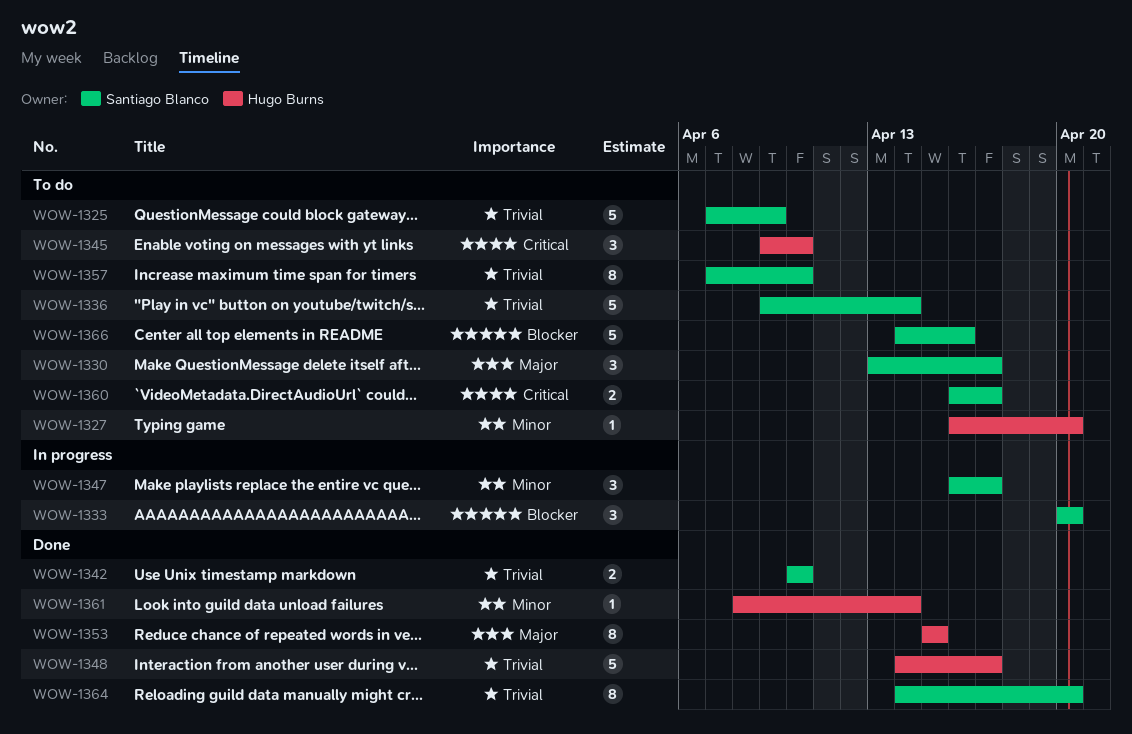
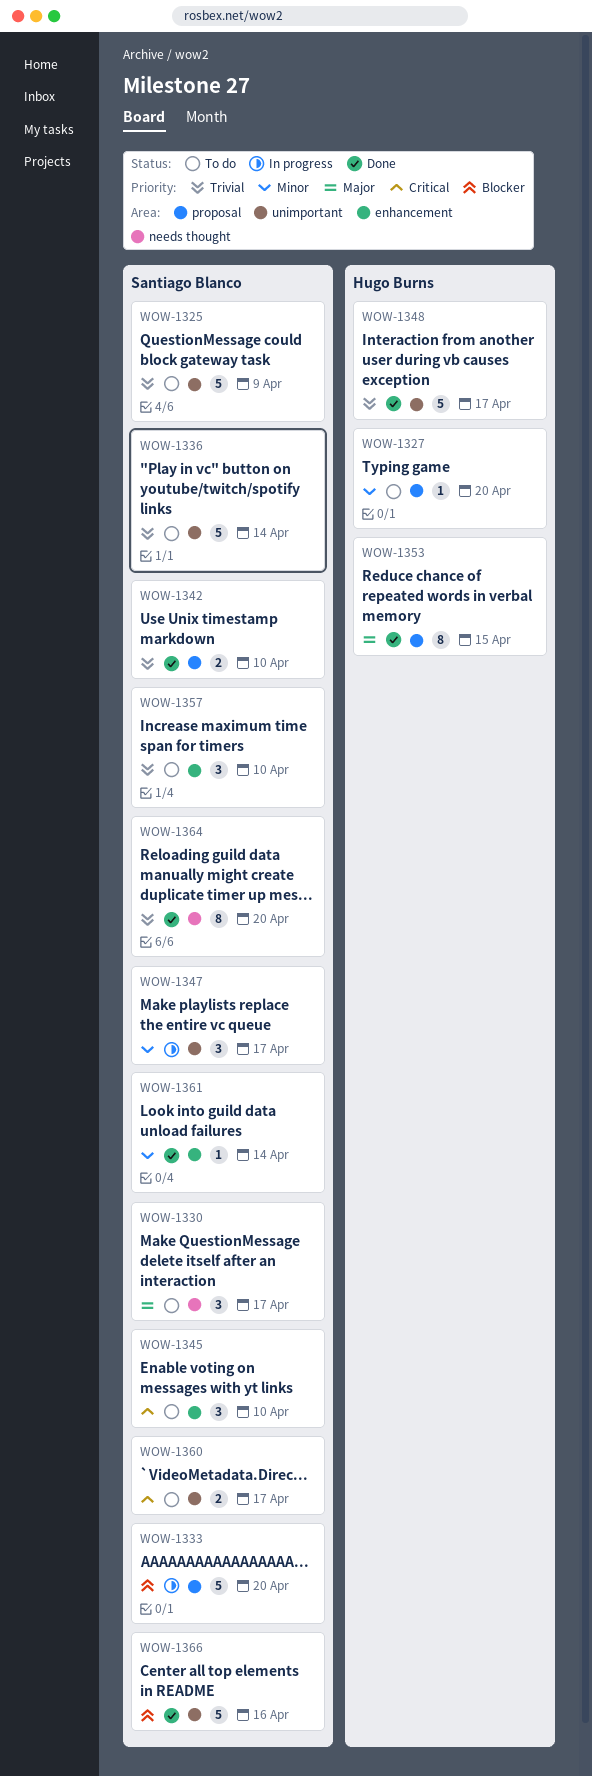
WOW-1333, estimate: 3 -> 5
WOW-1345, owner: Hugo Burns -> Santiago Blanco
WOW-1357, estimate: 8 -> 3
WOW-1361, owner: Hugo Burns -> Santiago Blanco
WOW-1366, status: To do -> Done

